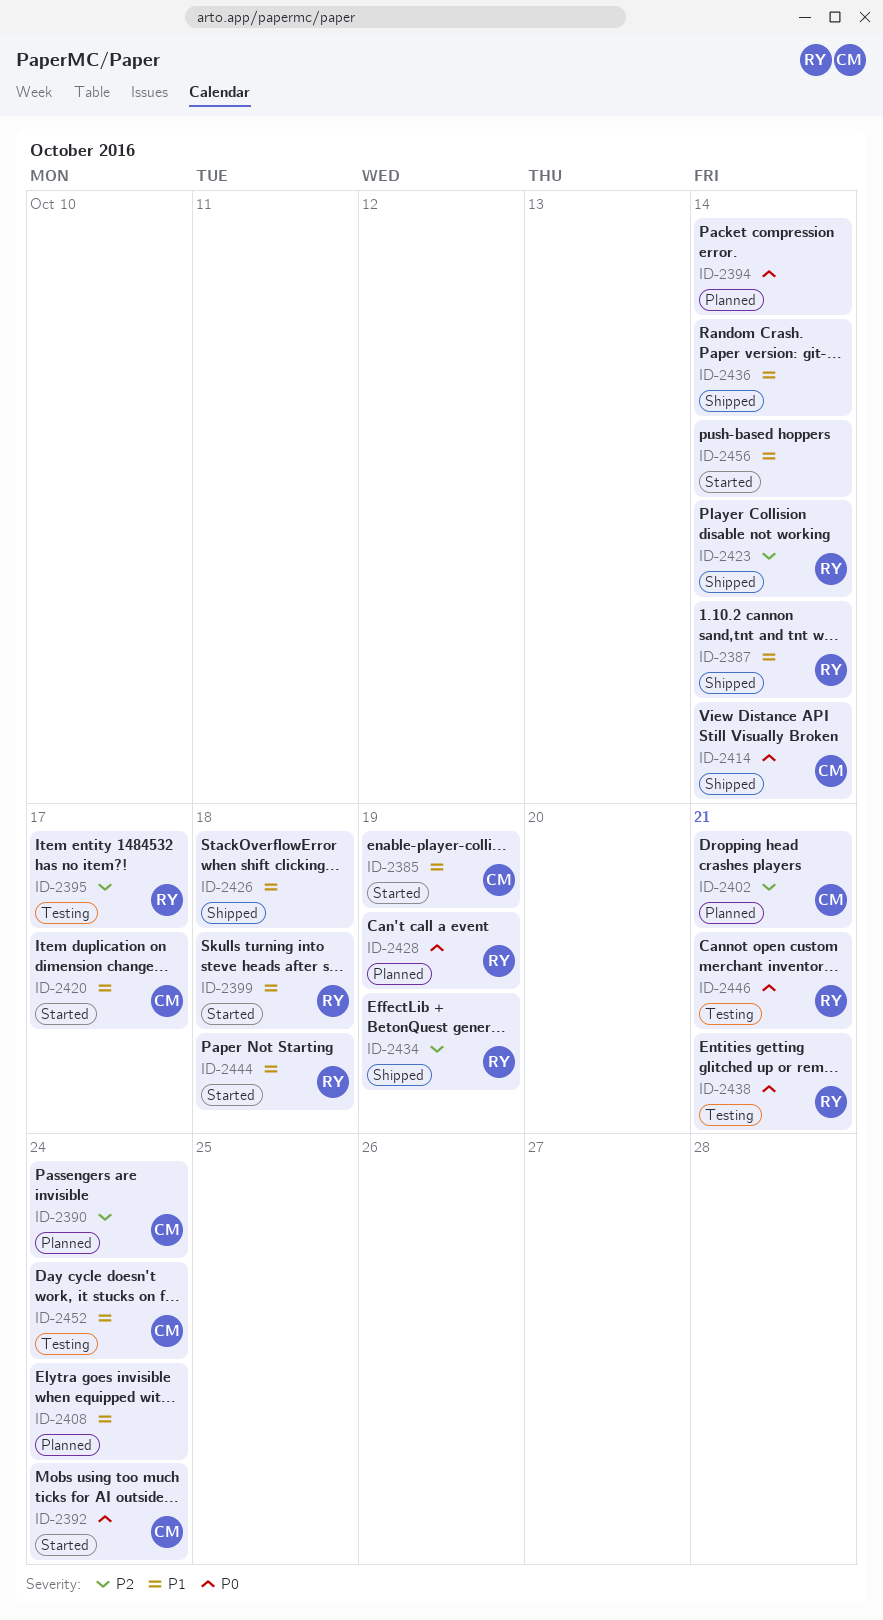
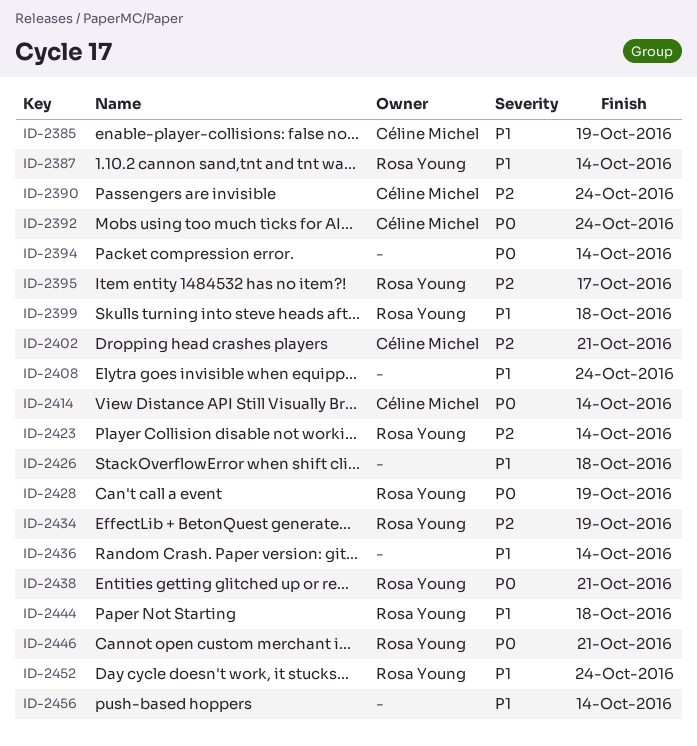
ID-2420: present -> none
ID-2452, owner: Céline Michel -> Rosa Young

